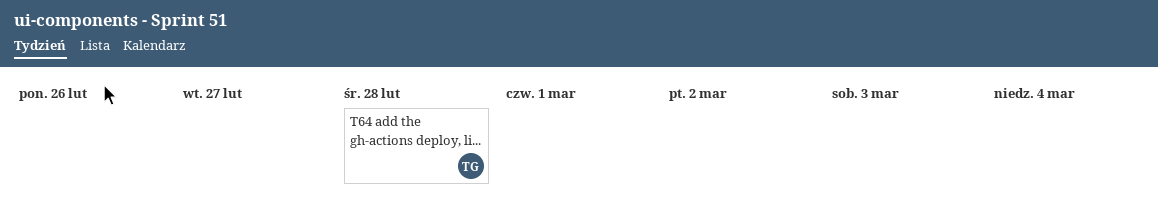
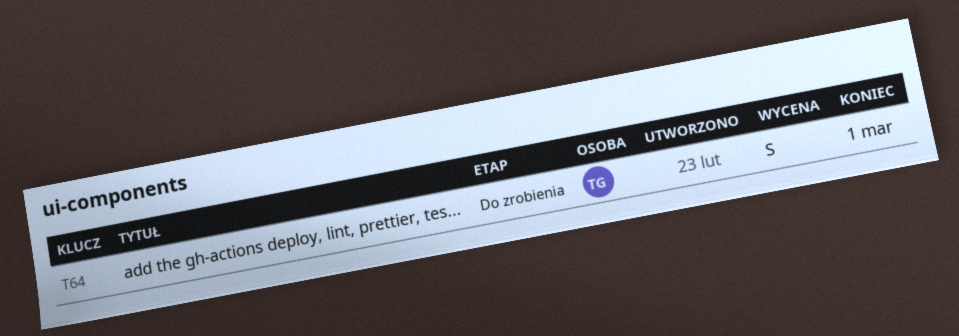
T64, due: Feb 28 -> Mar 1

